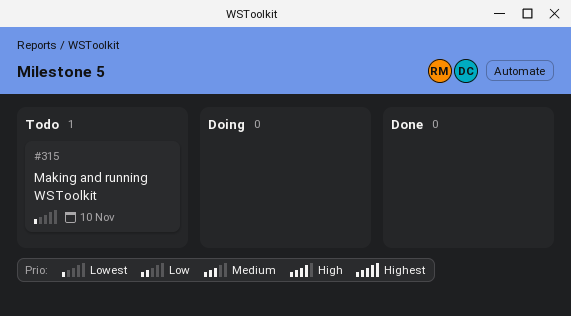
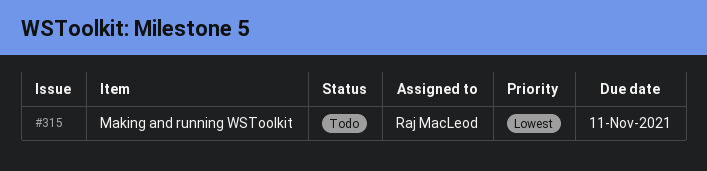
#315, due: Nov 10 -> Nov 11

